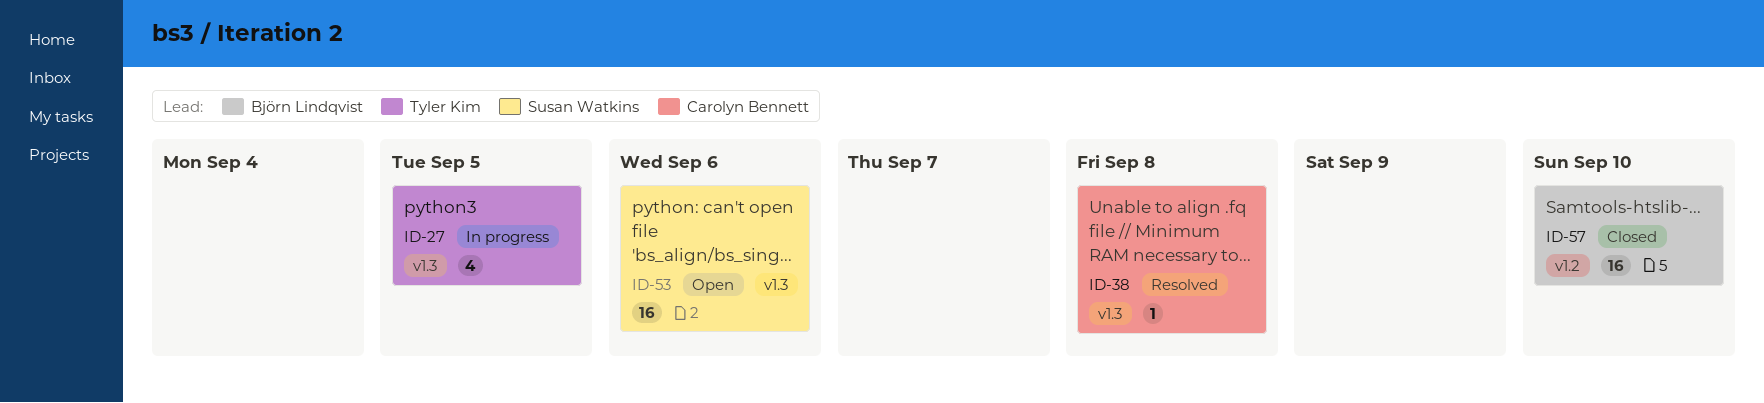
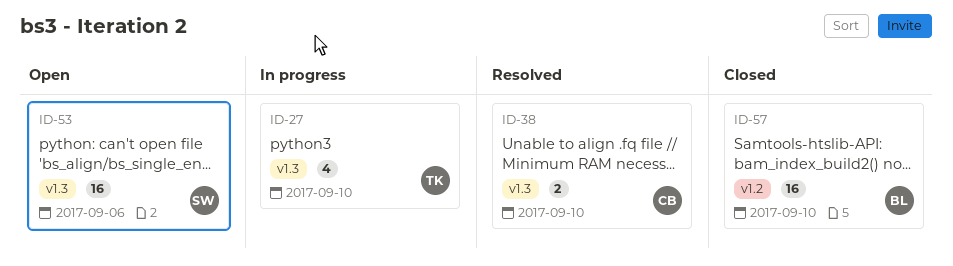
ID-27, due: Sep 5 -> Sep 10
ID-38, estimate: 1 -> 2
ID-38, due: Sep 8 -> Sep 10

